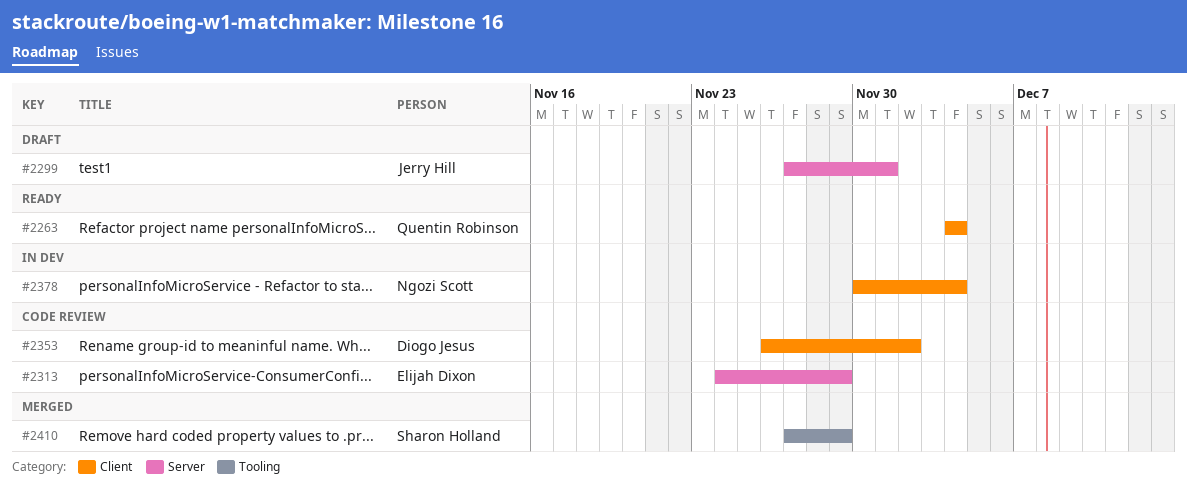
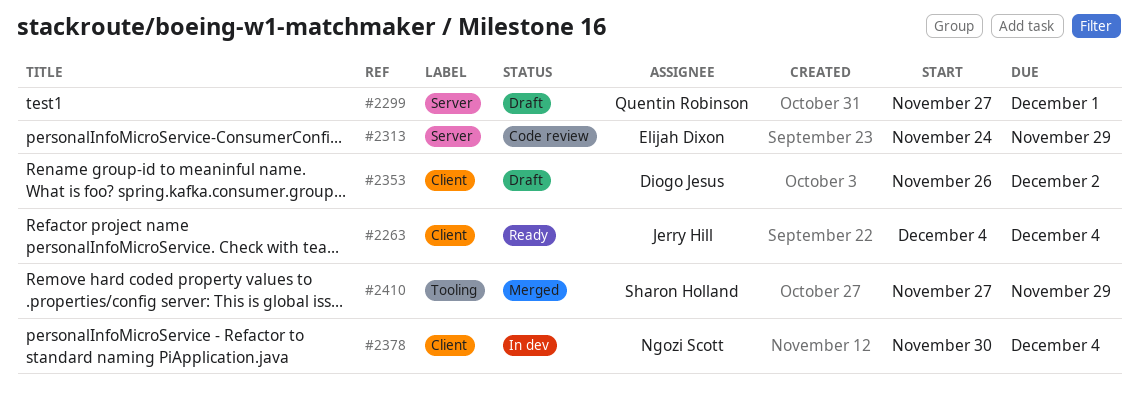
#2263, owner: Quentin Robinson -> Jerry Hill
#2299, owner: Jerry Hill -> Quentin Robinson
#2353, status: Code review -> Draft

